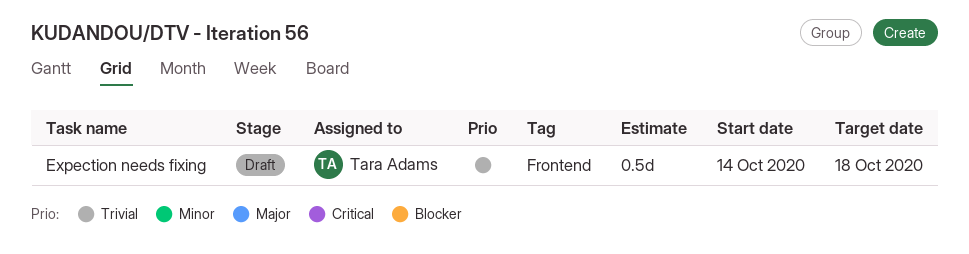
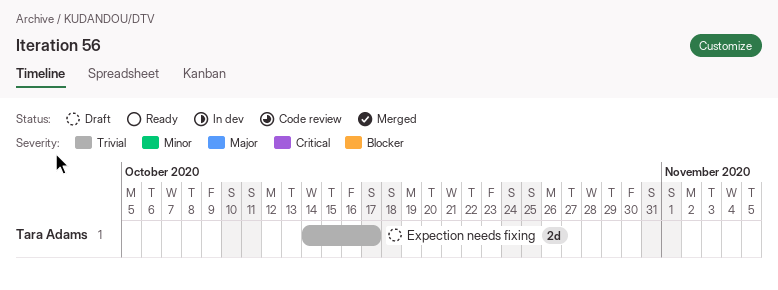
Expection needs fixing, estimate: 0.5d -> 2d
Expection needs fixing, due: Oct 18 -> Oct 17

